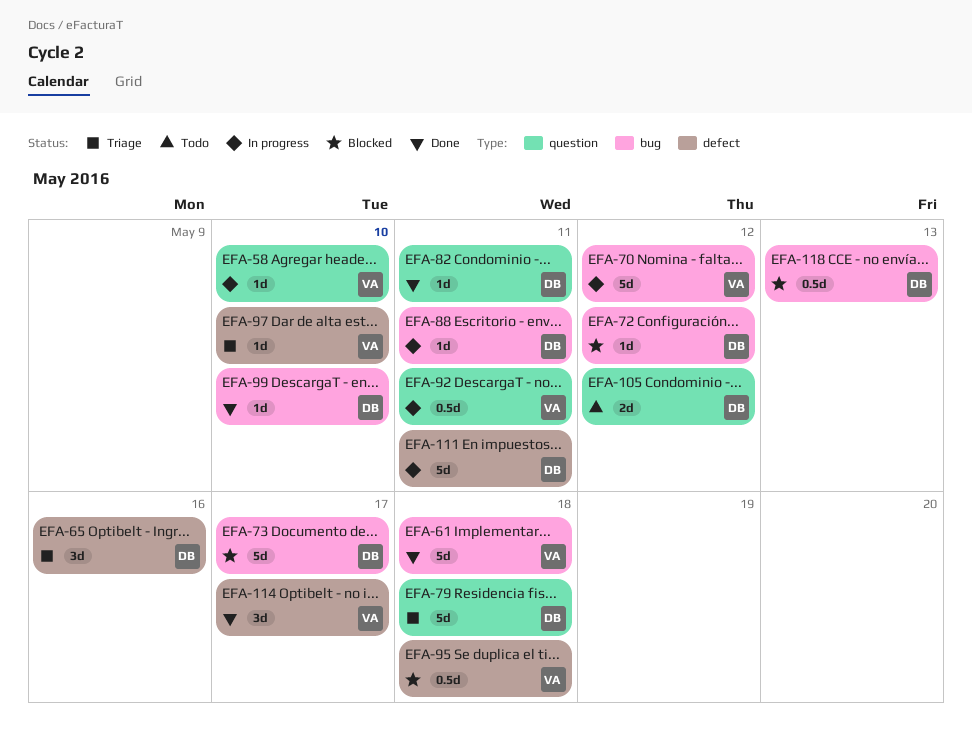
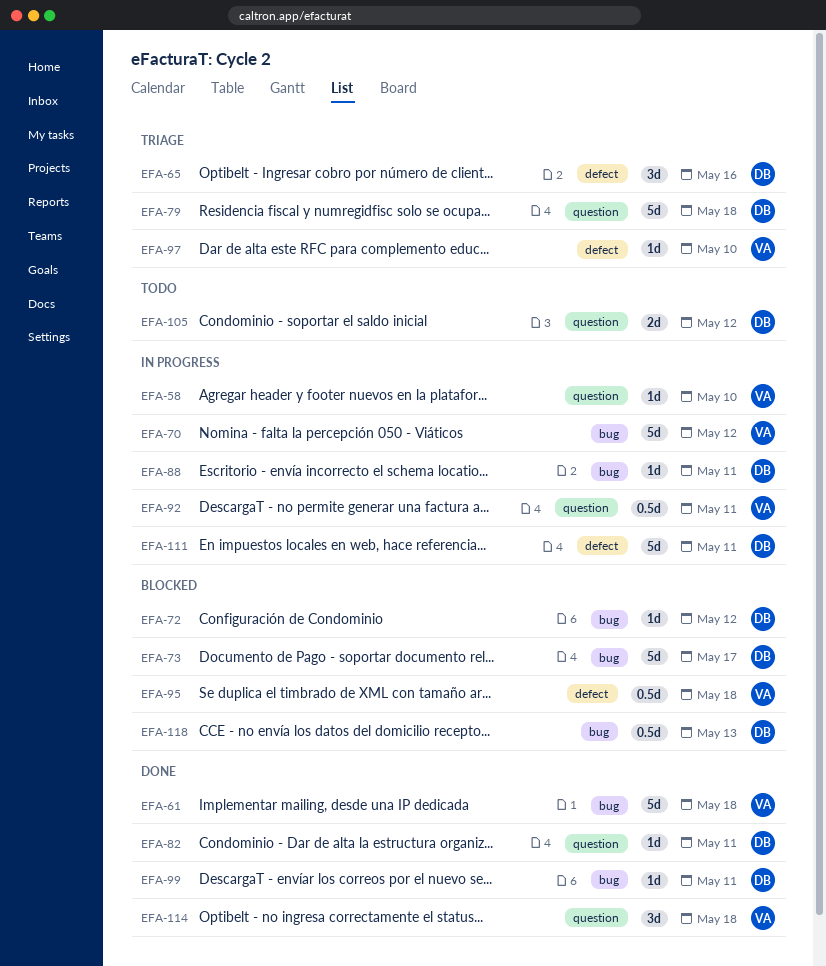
EFA-99, due: May 10 -> May 11
EFA-114, label: defect -> question
EFA-114, due: May 17 -> May 18

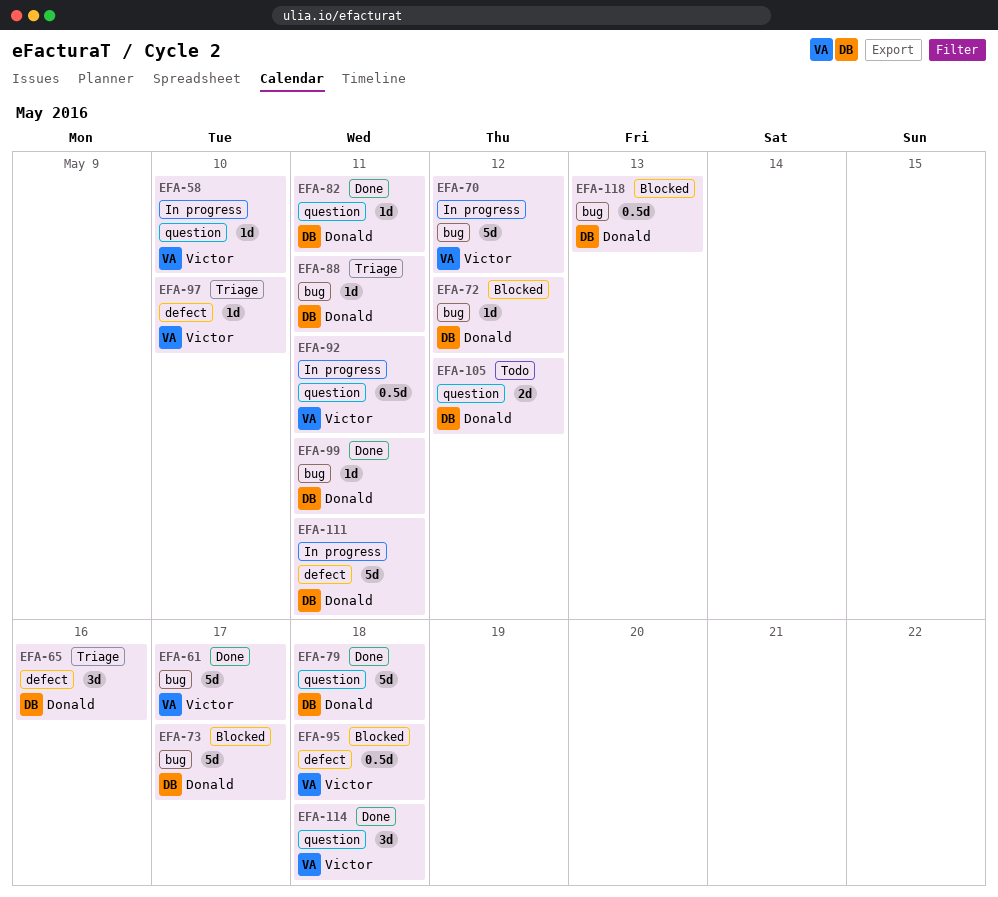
EFA-61, due: May 18 -> May 17
EFA-79, status: Triage -> Done
EFA-88, status: In progress -> Triage

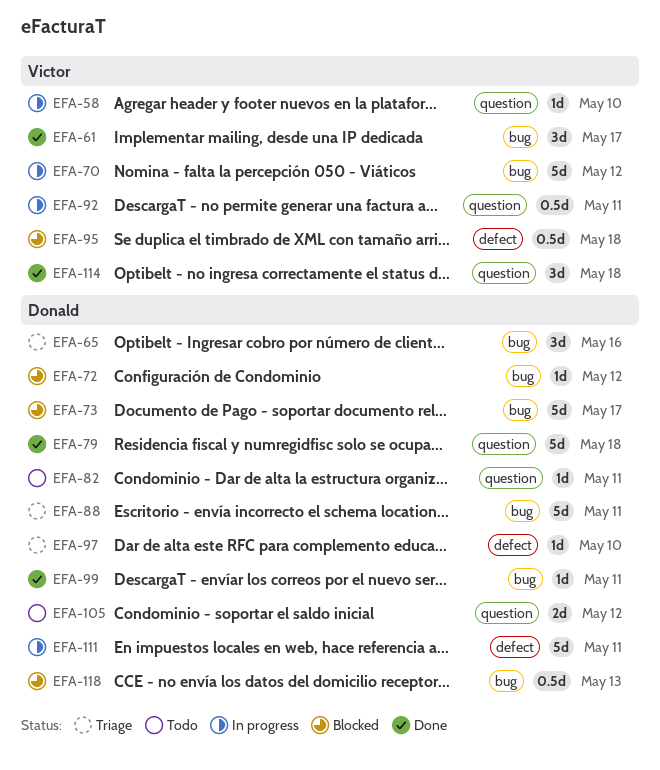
EFA-61, estimate: 5d -> 3d
EFA-65, label: defect -> bug
EFA-82, status: Done -> Todo
EFA-88, estimate: 1d -> 5d
EFA-97, owner: Victor -> Donald

